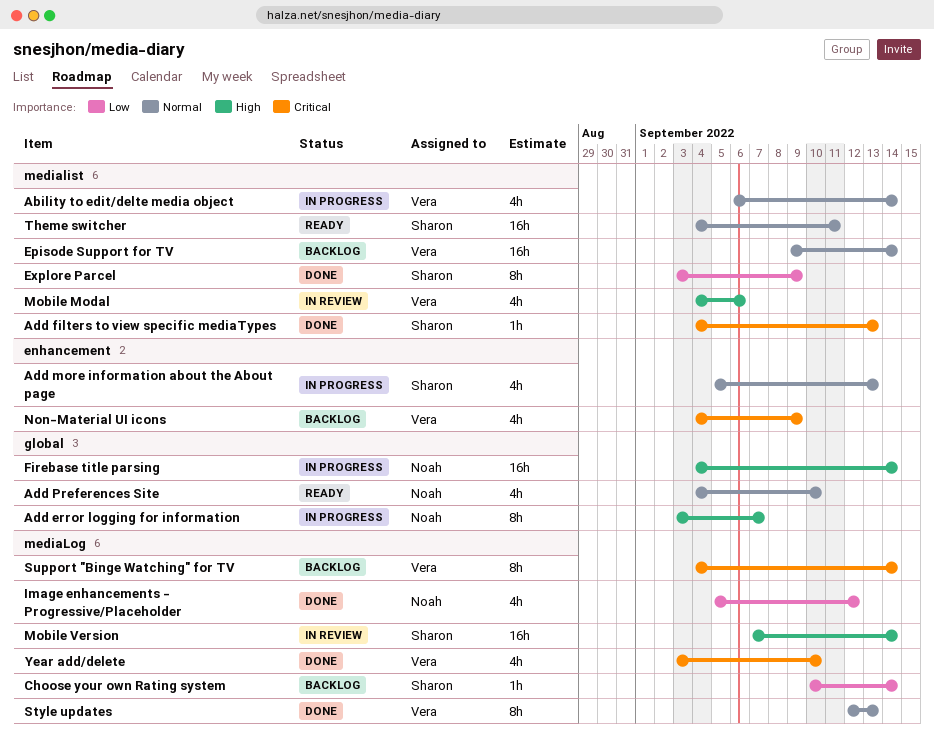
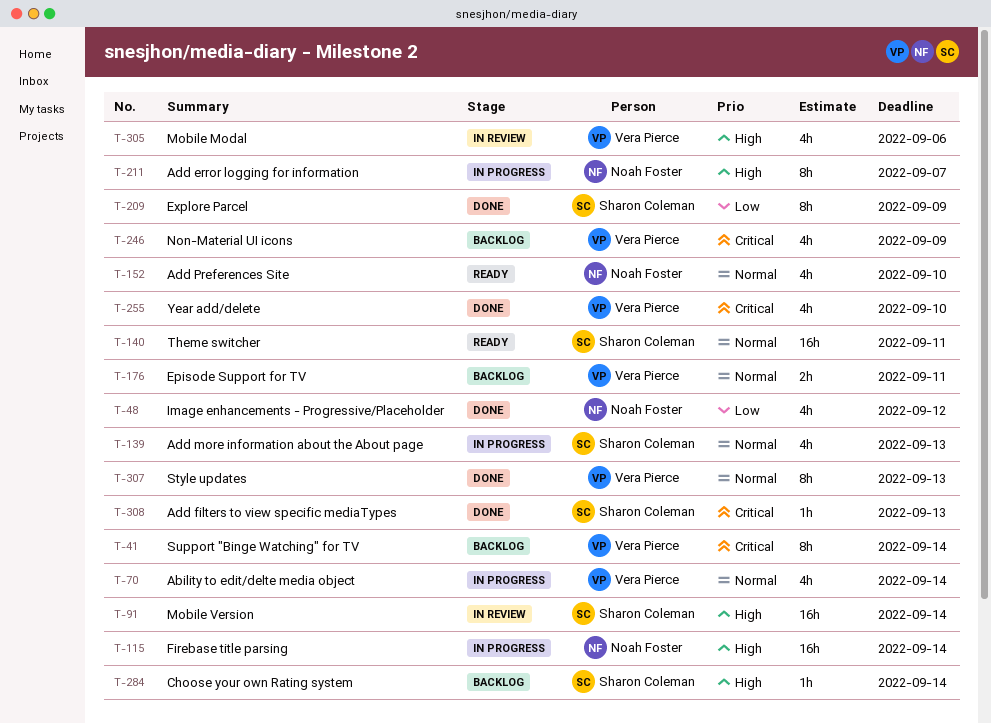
Choose your own Rating system, priority: Low -> High
Episode Support for TV, estimate: 16h -> 2h
Episode Support for TV, due: Sep 14 -> Sep 11

